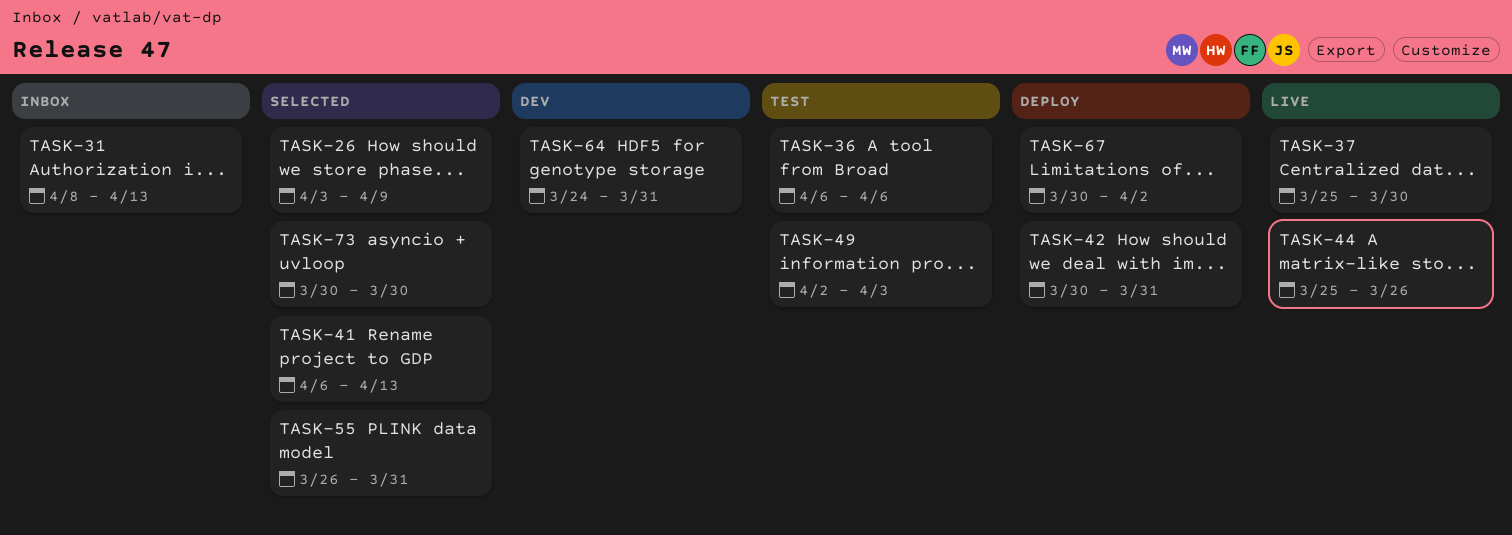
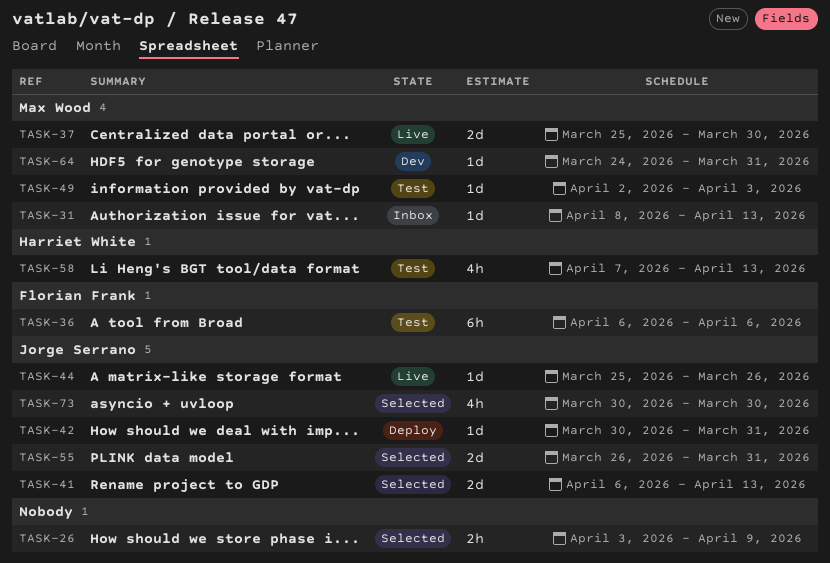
TASK-58: none -> present
TASK-67: present -> none

